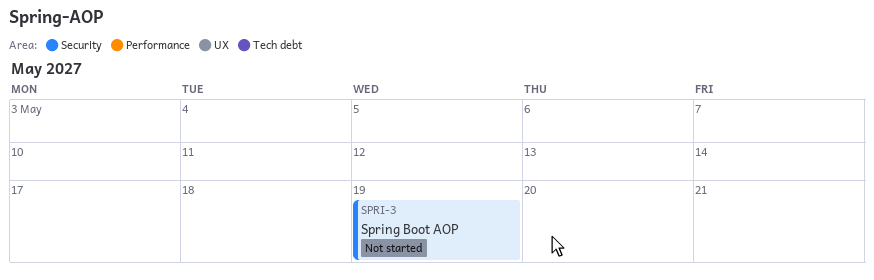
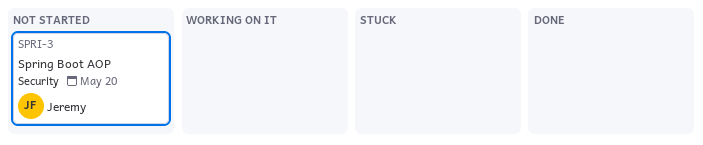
SPRI-3, due: May 19 -> May 20

